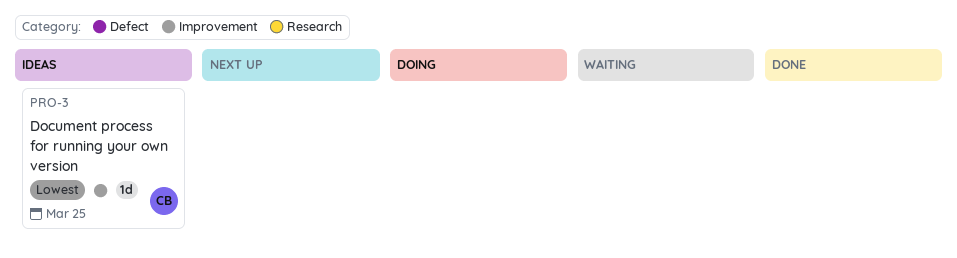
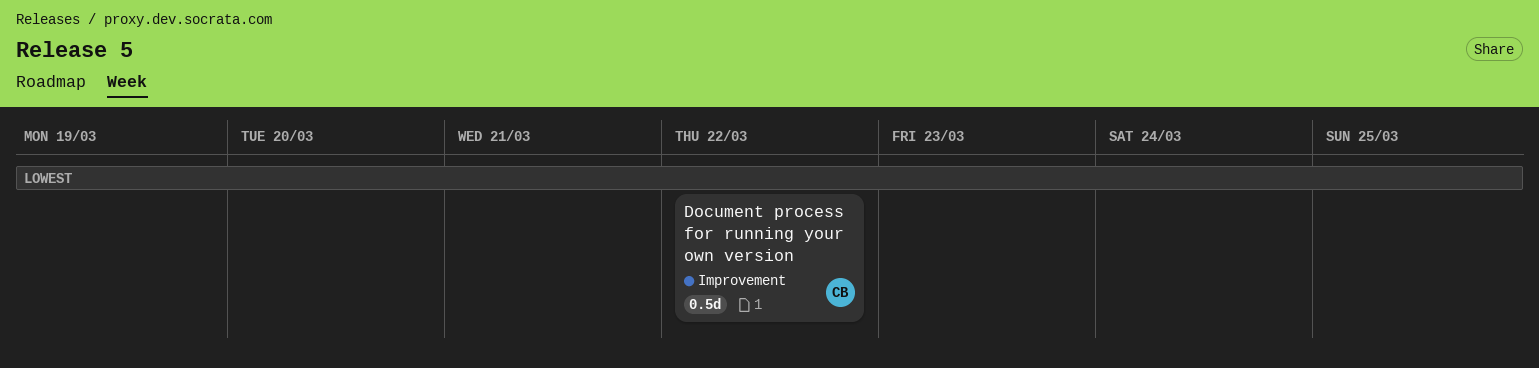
Document process for running your own version, estimate: 1d -> 0.5d
Document process for running your own version, due: Mar 25 -> Mar 22

